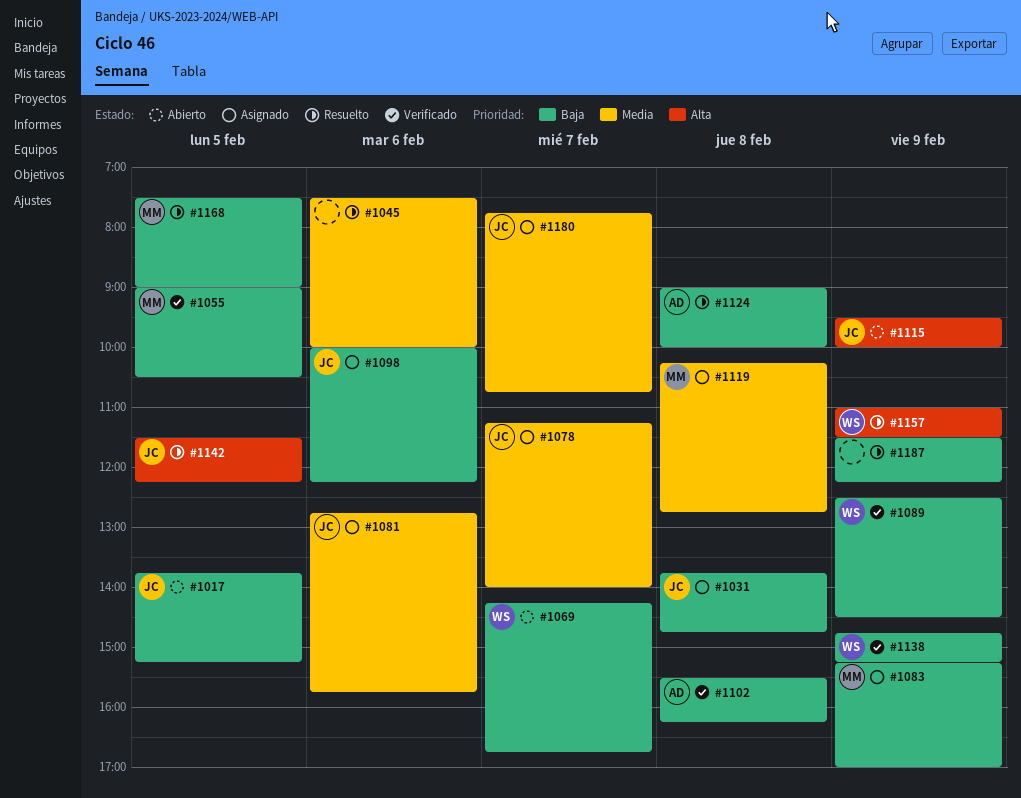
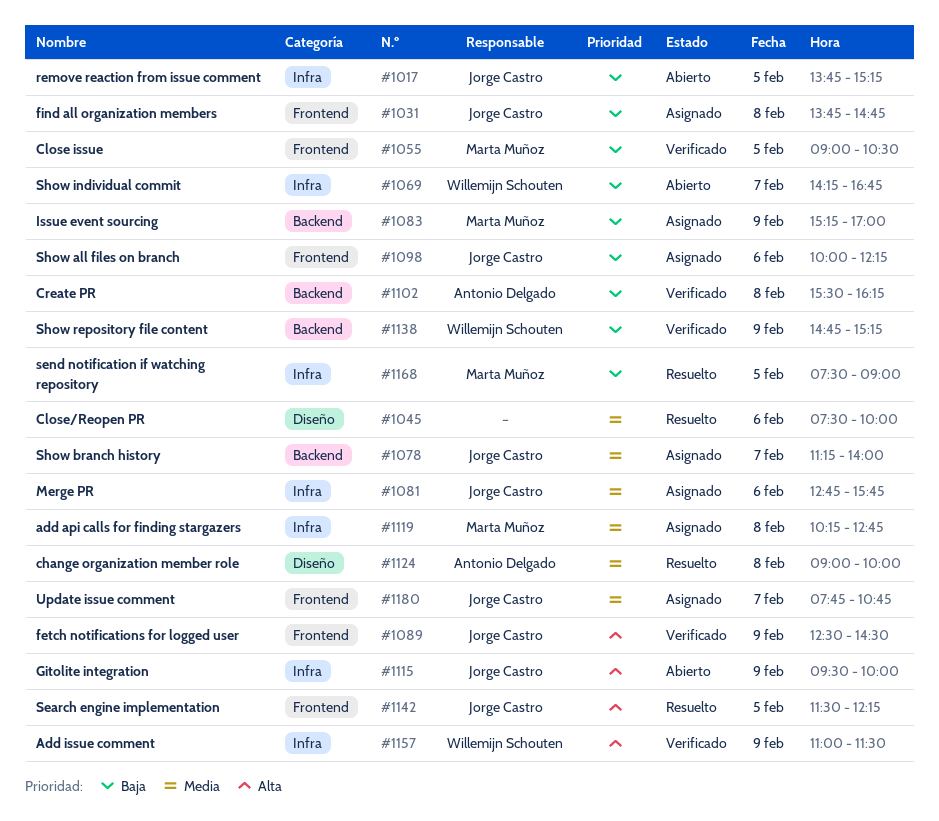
#1089, owner: Willemijn Schouten -> Jorge Castro
#1089, priority: Baja -> Alta
#1124, priority: Baja -> Media
#1157, status: Resuelto -> Verificado
#1187: present -> none

